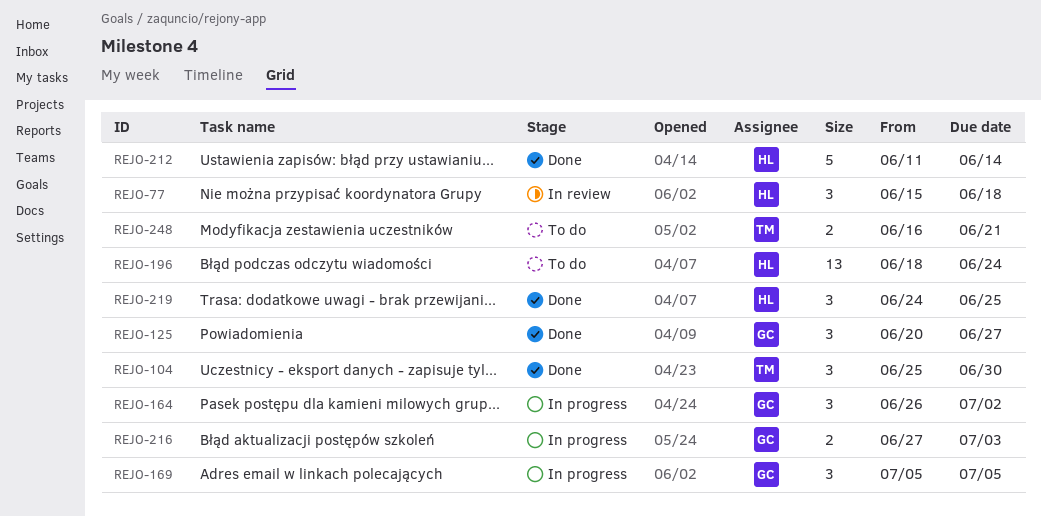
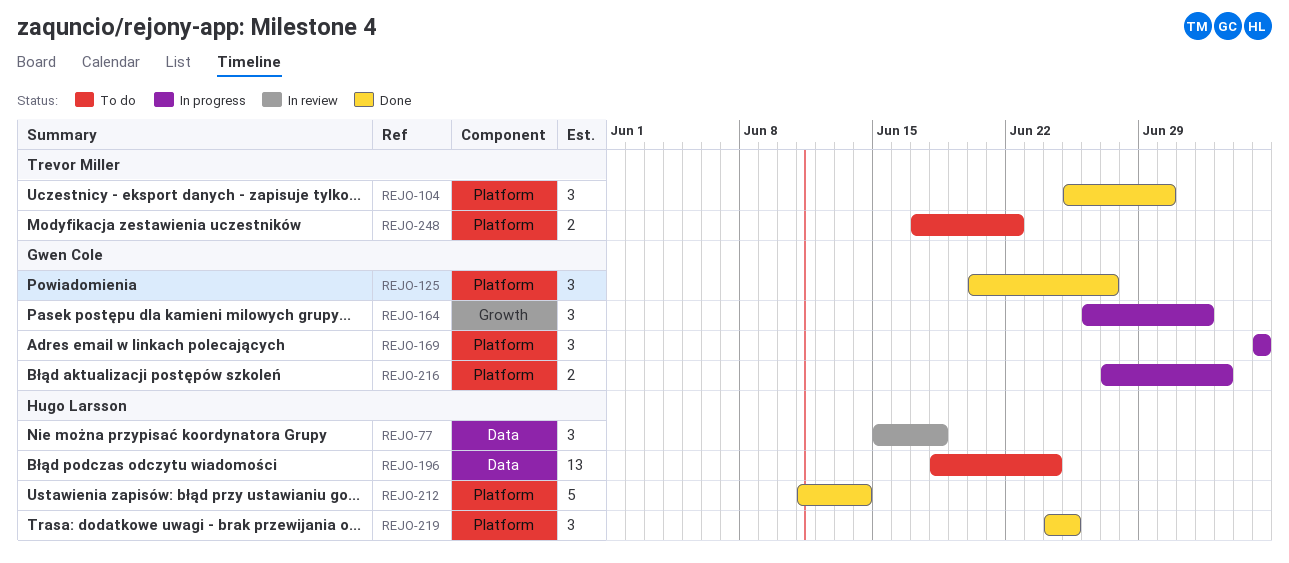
REJO-248, start: Jun 16 -> Jun 17
REJO-248, due: Jun 21 -> Jun 22

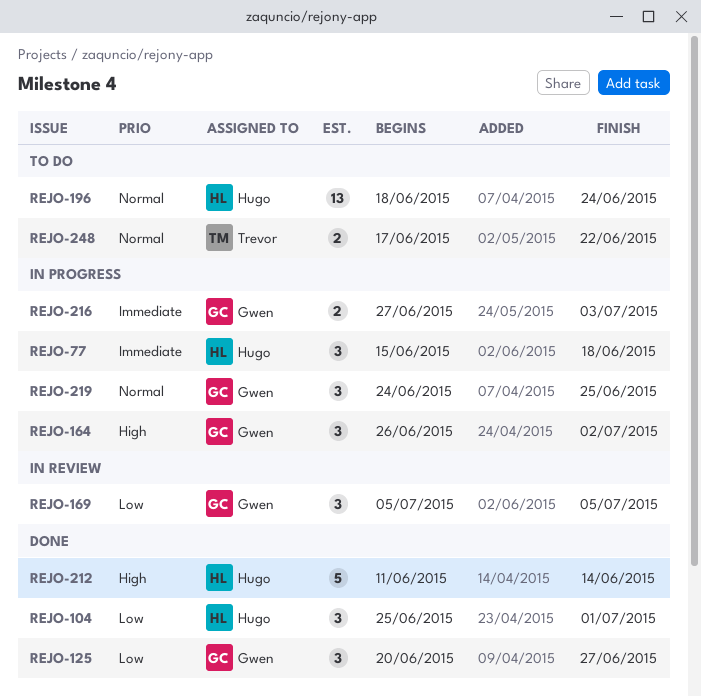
REJO-77, status: In review -> In progress
REJO-104, owner: Trevor Miller -> Hugo Larsson
REJO-104, due: Jun 30 -> Jul 1
REJO-169, status: In progress -> In review
REJO-219, status: Done -> In progress
REJO-219, owner: Hugo Larsson -> Gwen Cole

